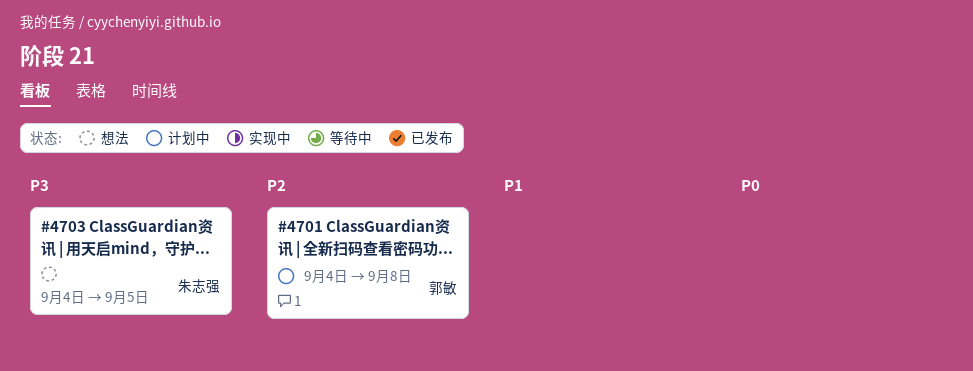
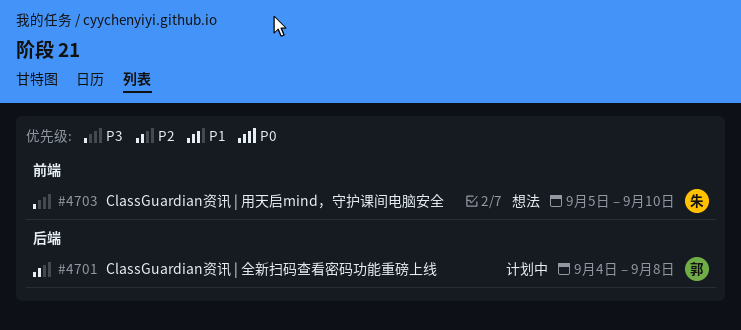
#4703, start: Sep 4 -> Sep 5
#4703, due: Sep 5 -> Sep 10

